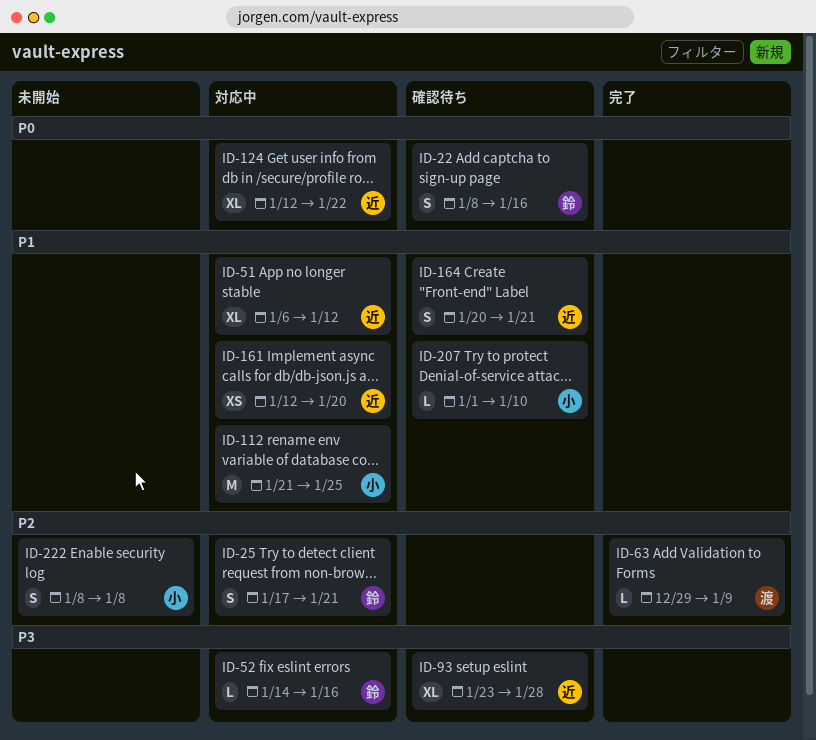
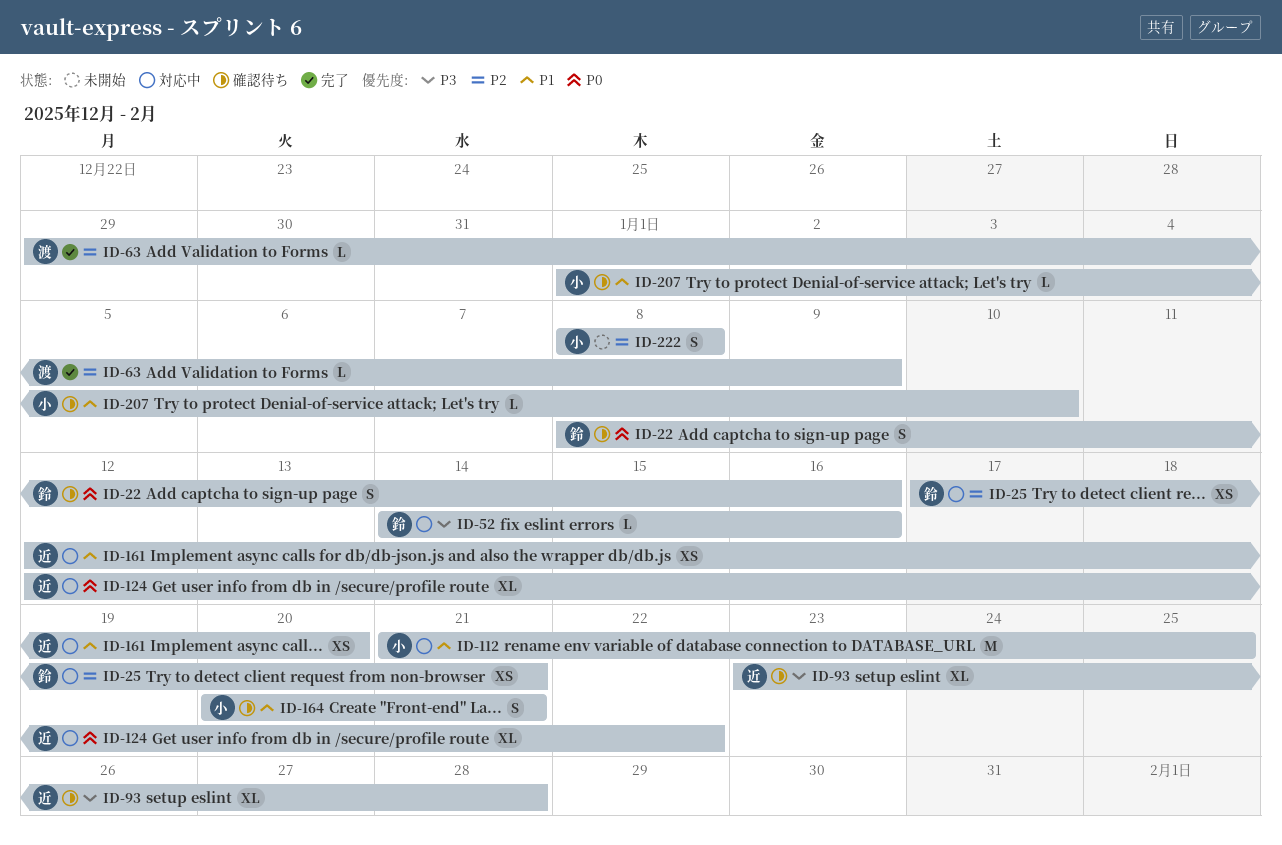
ID-25, estimate: S -> XS
ID-51: present -> none
ID-164, owner: 近 -> 小

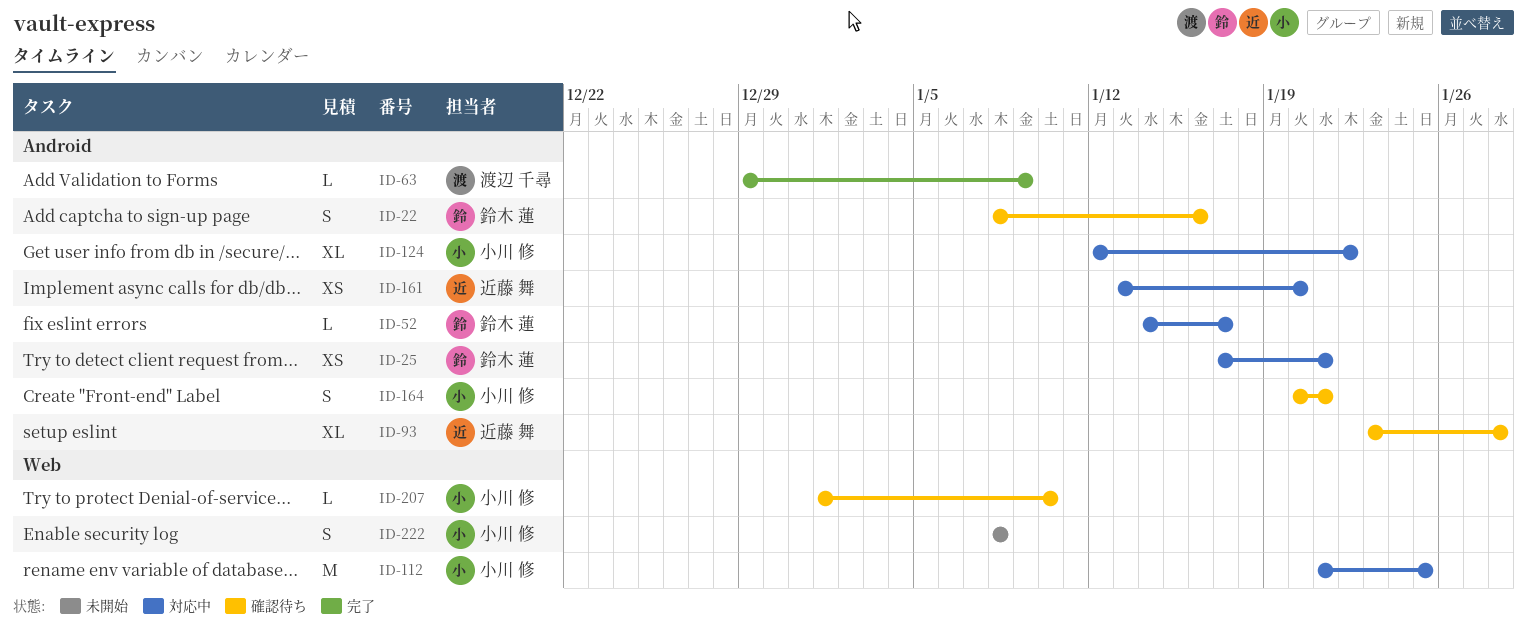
ID-52, due: Jan 16 -> Jan 17
ID-124, owner: 近藤 舞 -> 小川 修
ID-161, start: Jan 12 -> Jan 13

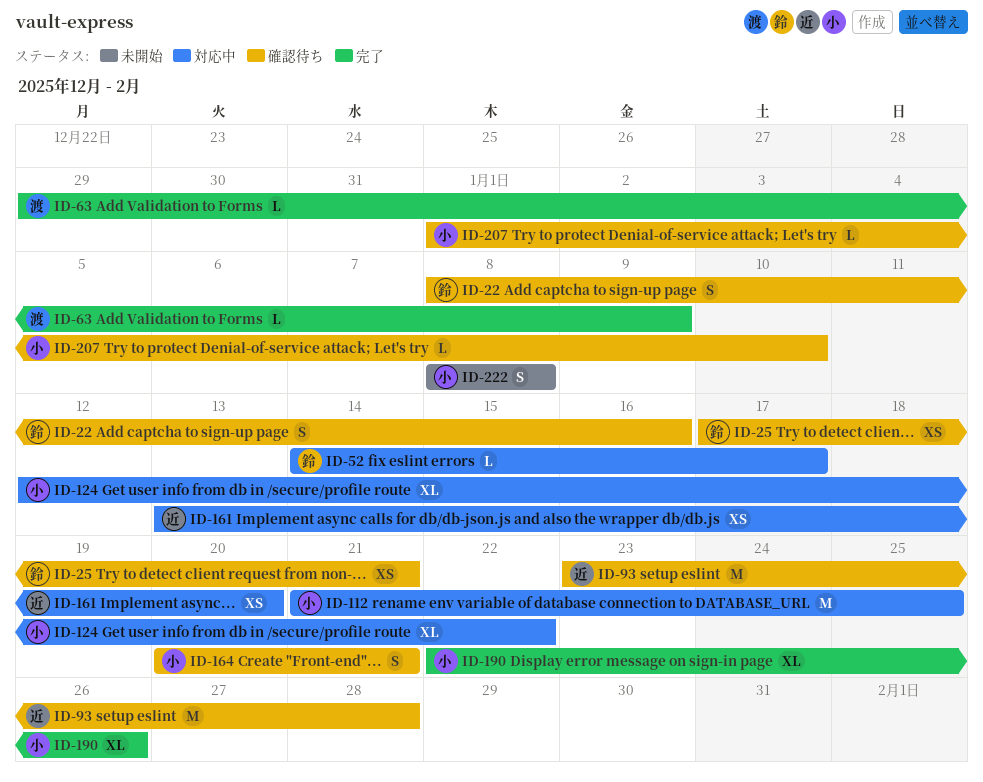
ID-25, status: 対応中 -> 確認待ち
ID-93, estimate: XL -> M
ID-190: none -> present

